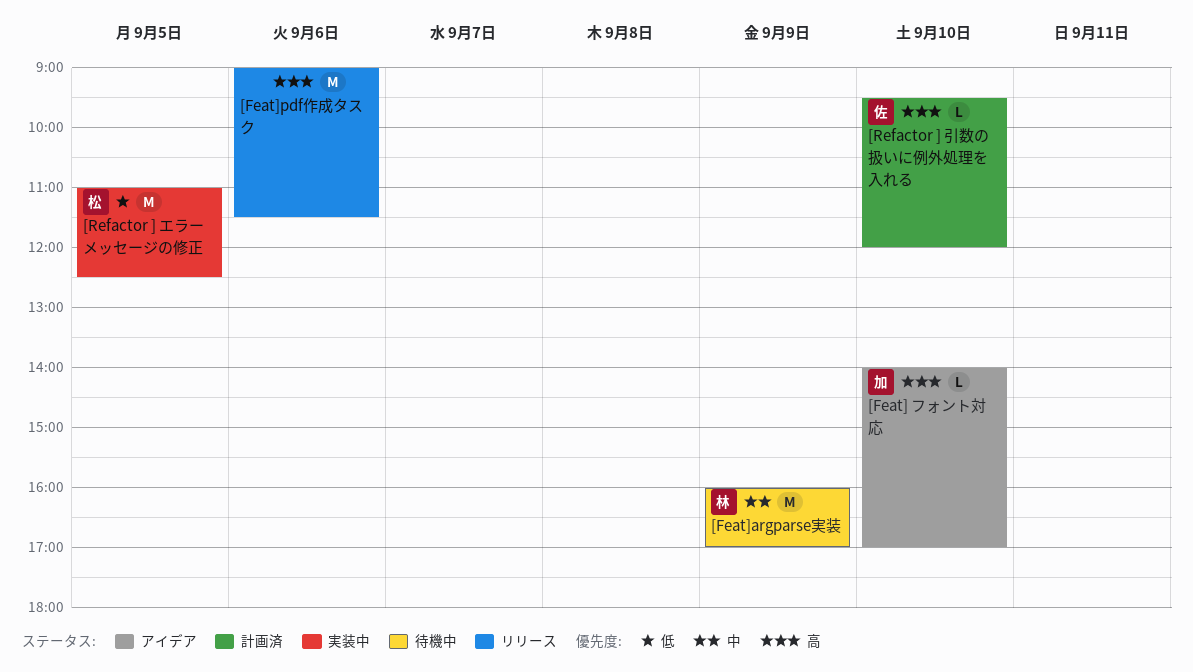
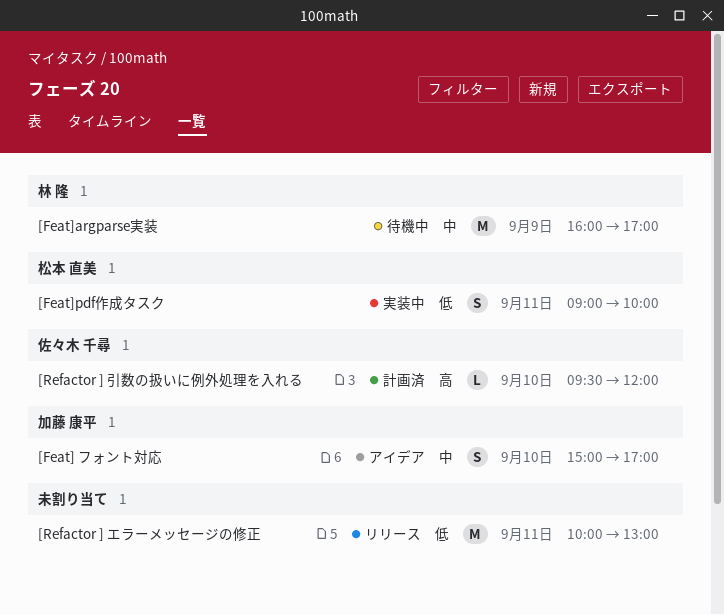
[Feat] フォント対応, priority: 高 -> 中
[Feat] フォント対応, estimate: L -> S
[Feat] フォント対応, begins: 14:00 -> 15:00
[Feat]pdf作成タスク, status: リリース -> 実装中
[Feat]pdf作成タスク, owner: none -> 松本 直美
[Feat]pdf作成タスク, priority: 高 -> 低
[Feat]pdf作成タスク, estimate: M -> S
[Feat]pdf作成タスク, day: Sep 6 -> Sep 11
[Feat]pdf作成タスク, ends: 11:30 -> 10:00
[Refactor ] エラーメッセージの修正, status: 実装中 -> リリース
[Refactor ] エラーメッセージの修正, owner: 松本 直美 -> none
[Refactor ] エラーメッセージの修正, day: Sep 5 -> Sep 11
[Refactor ] エラーメッセージの修正, begins: 11:00 -> 10:00
[Refactor ] エラーメッセージの修正, ends: 12:30 -> 13:00

